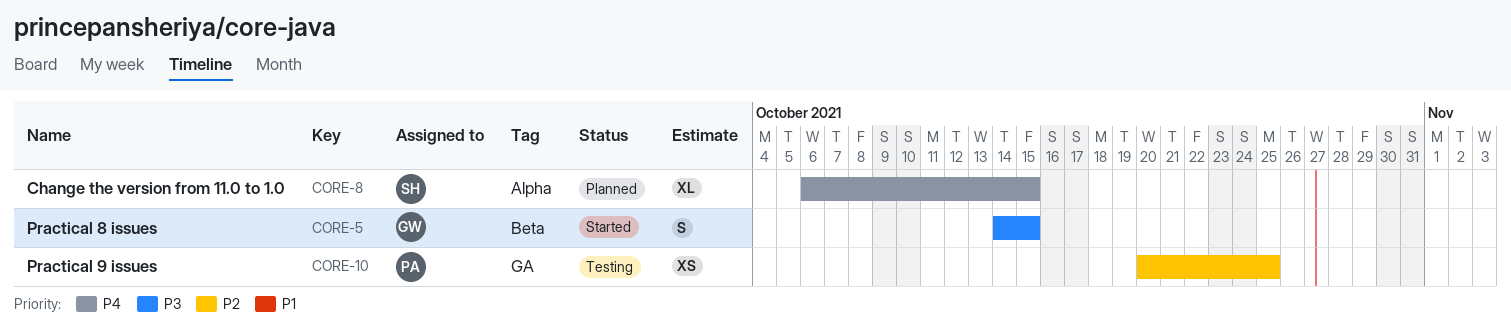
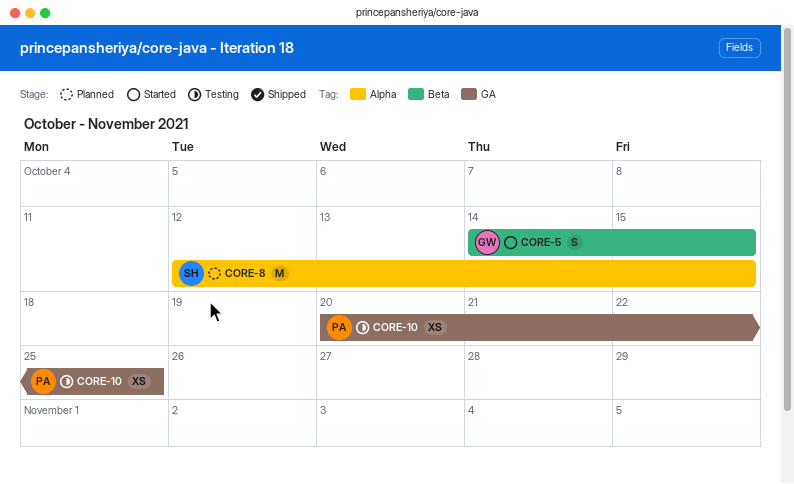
CORE-8, estimate: XL -> M
CORE-8, start: Oct 6 -> Oct 12

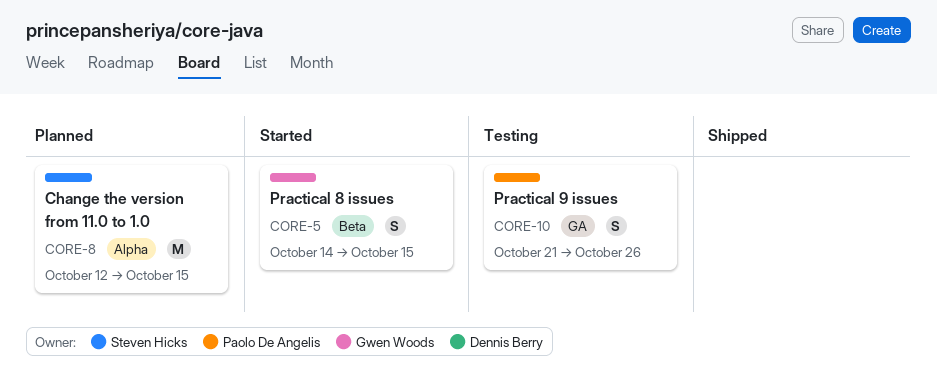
CORE-10, estimate: XS -> S
CORE-10, start: Oct 20 -> Oct 21
CORE-10, due: Oct 25 -> Oct 26

